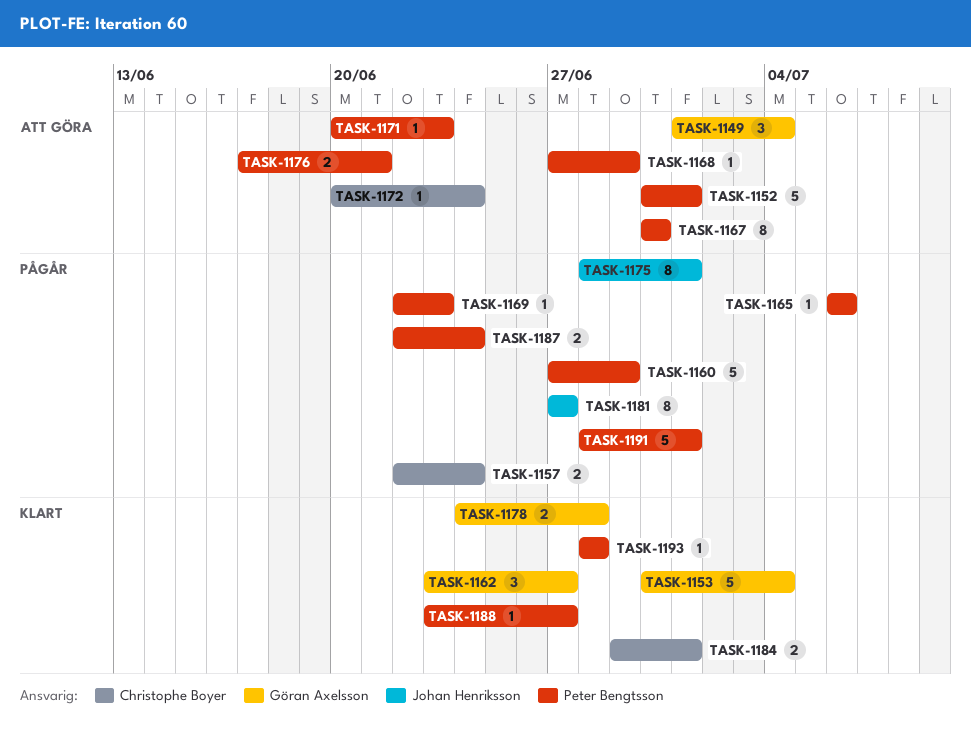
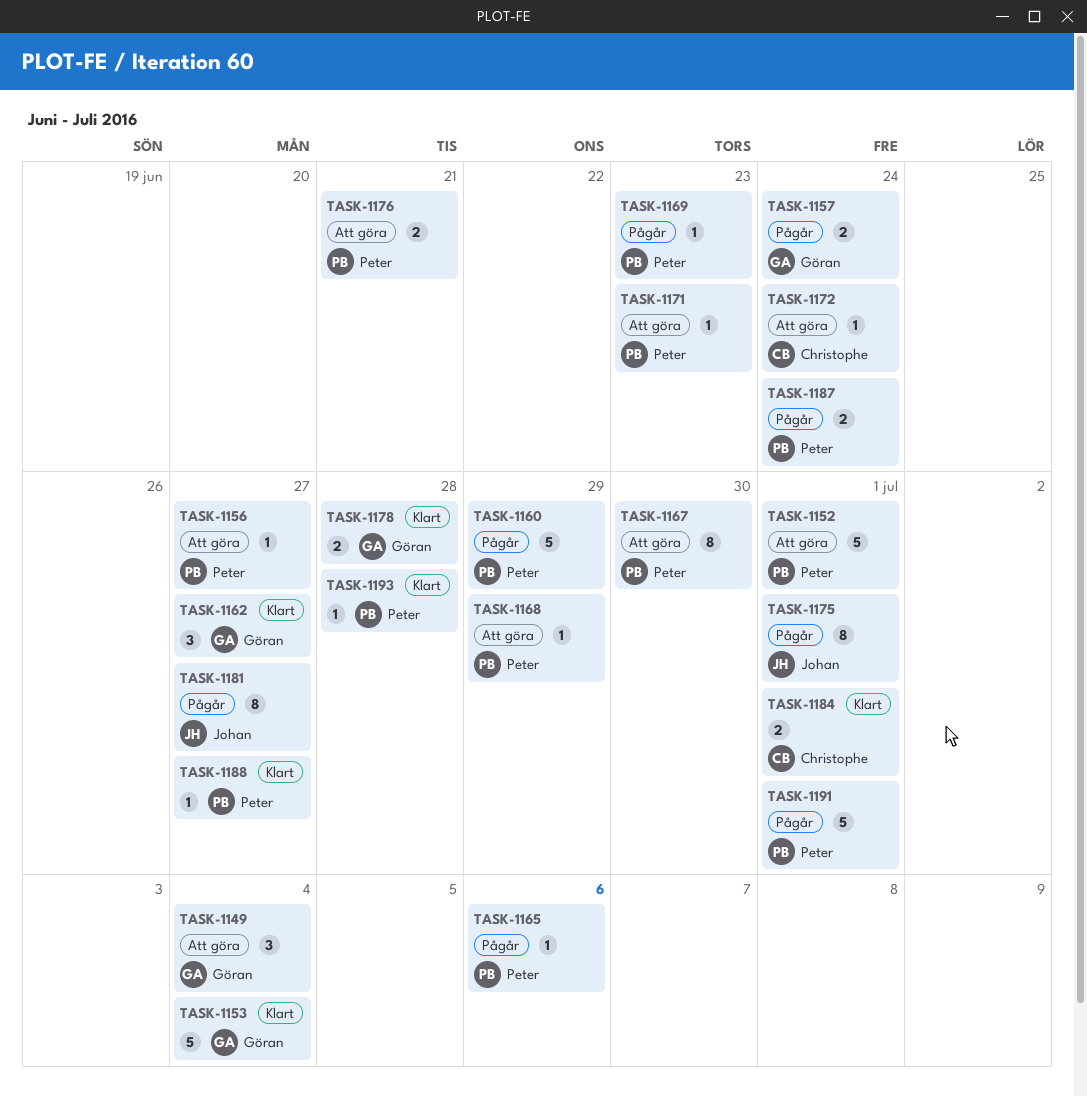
TASK-1156: none -> present
TASK-1157, owner: Christophe Boyer -> Göran Axelsson

